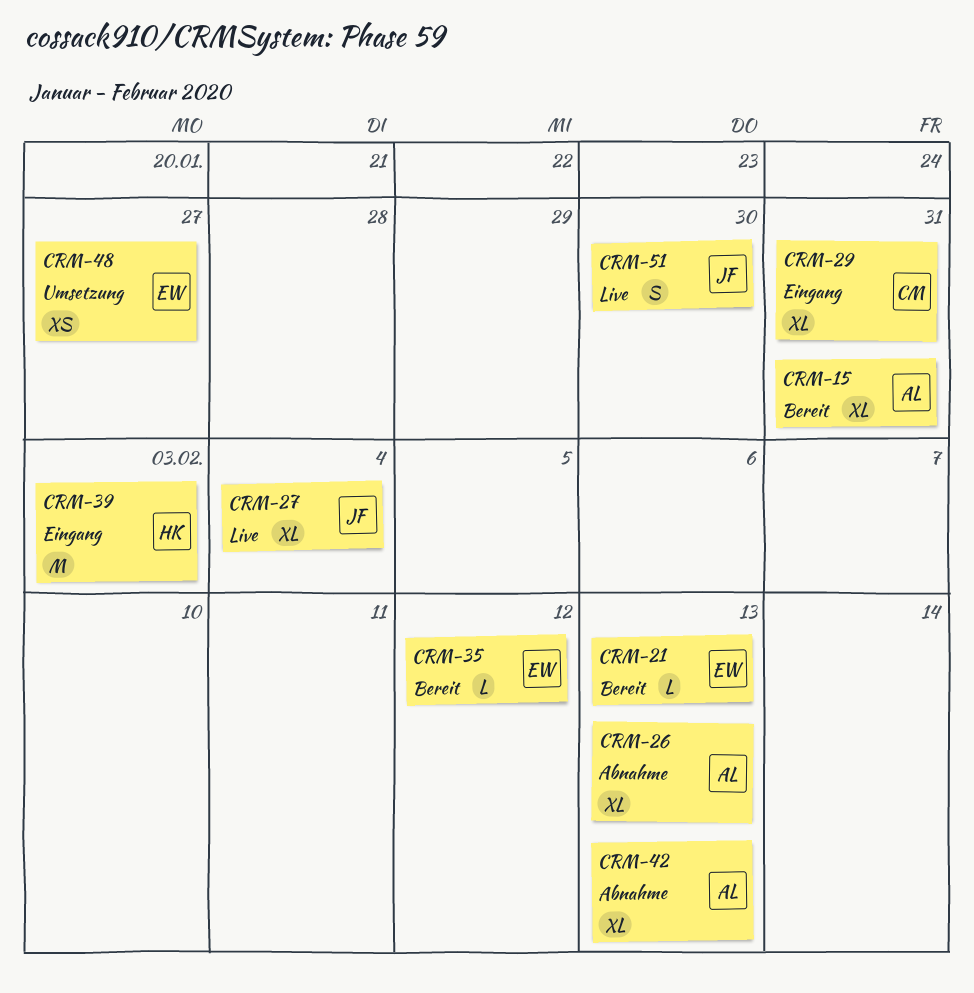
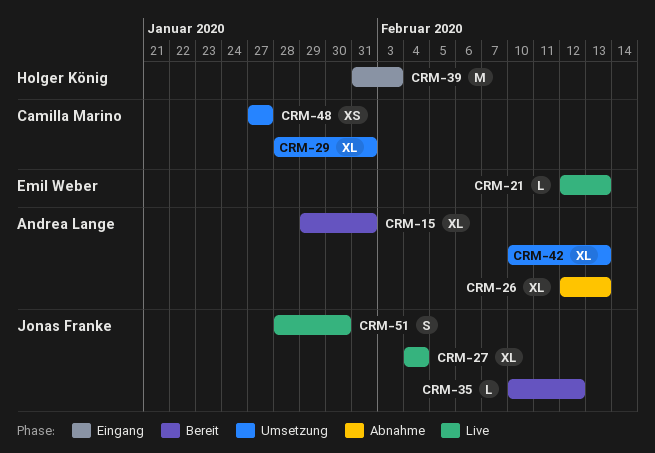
CRM-21, status: Bereit -> Live
CRM-29, status: Eingang -> Umsetzung
CRM-35, owner: Emil Weber -> Jonas Franke
CRM-42, status: Abnahme -> Umsetzung
CRM-48, owner: Emil Weber -> Camilla Marino

